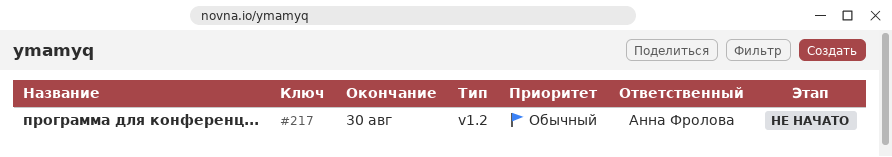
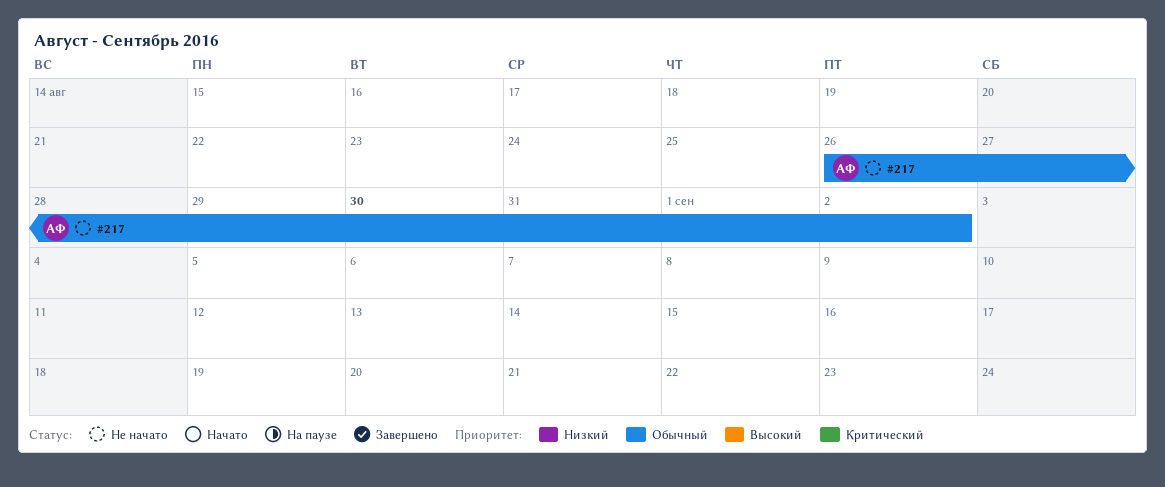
#217, due: Aug 30 -> Sep 2

